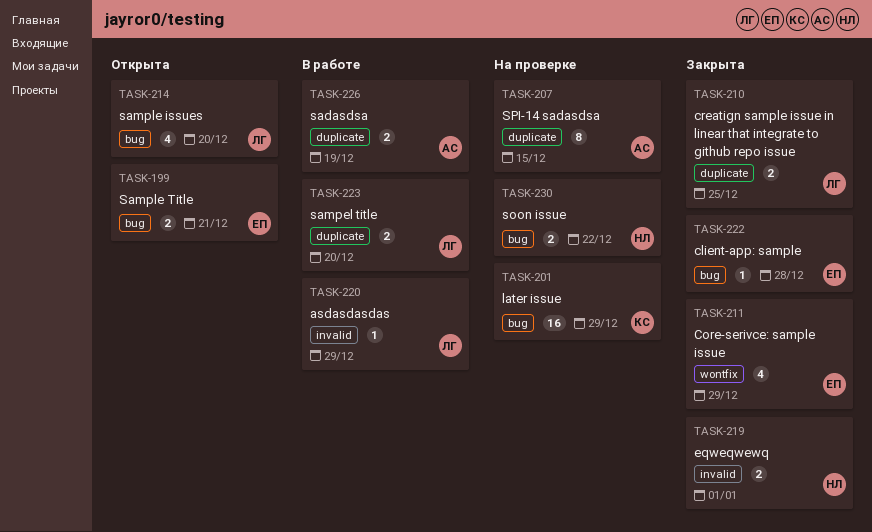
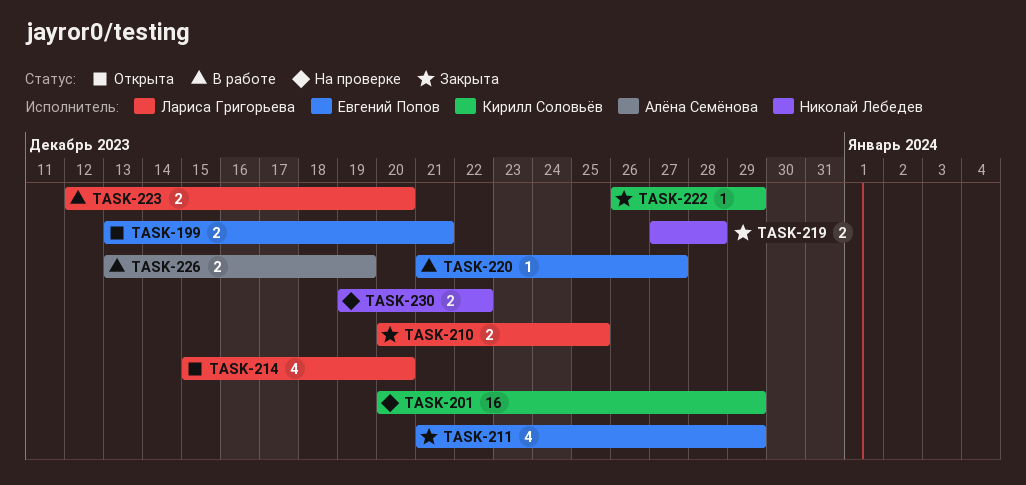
TASK-207: present -> none
TASK-219, due: Jan 1 -> Dec 28
TASK-220, owner: Лариса Григорьева -> Евгений Попов
TASK-220, due: Dec 29 -> Dec 27
TASK-222, owner: Евгений Попов -> Кирилл Соловьёв
TASK-222, due: Dec 28 -> Dec 29

